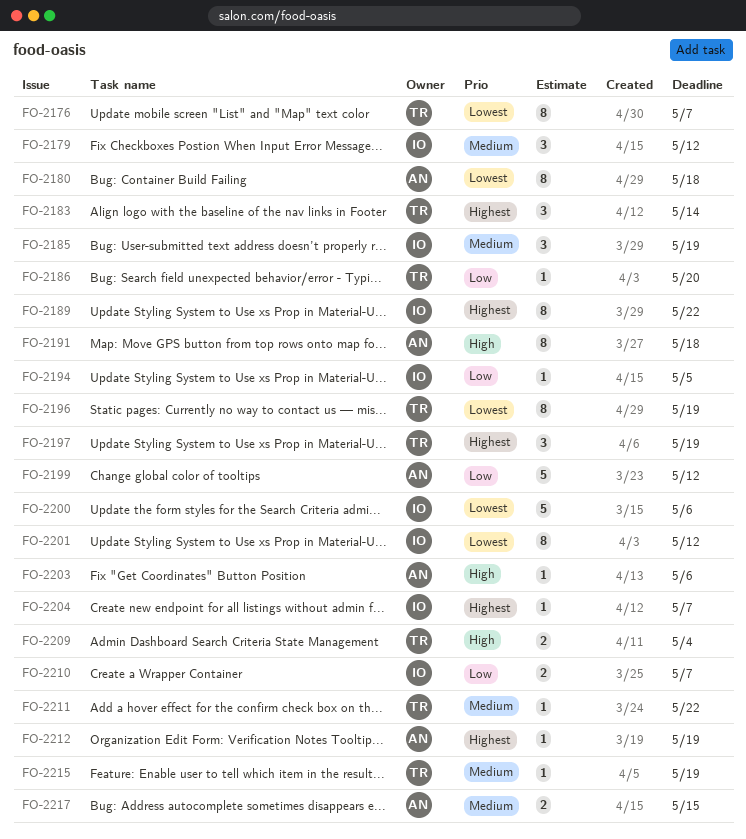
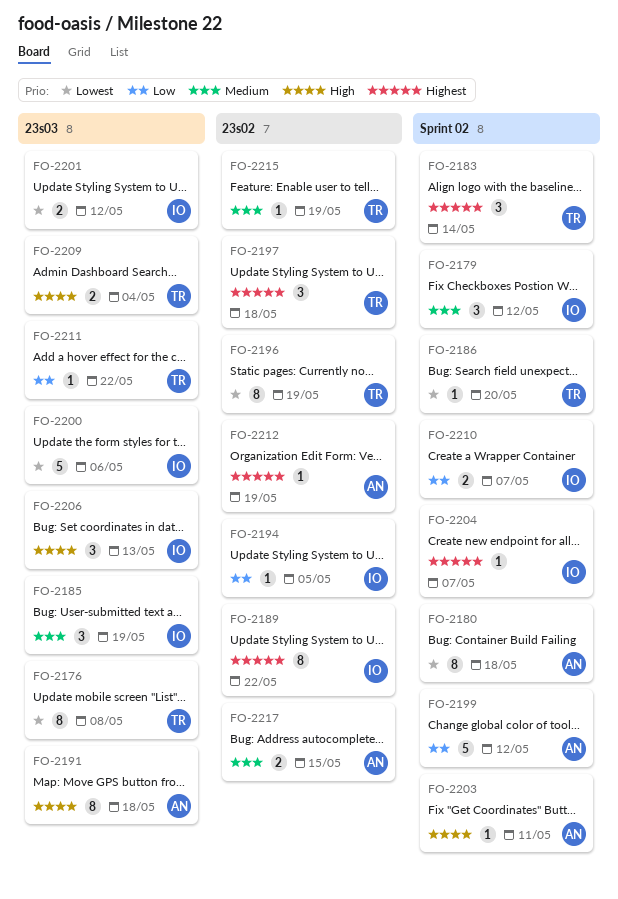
FO-2176, due: May 7 -> May 8
FO-2186, priority: Low -> Lowest
FO-2197, due: May 19 -> May 18
FO-2201, estimate: 8 -> 2
FO-2203, due: May 6 -> May 11
FO-2206: none -> present
FO-2211, priority: Medium -> Low

